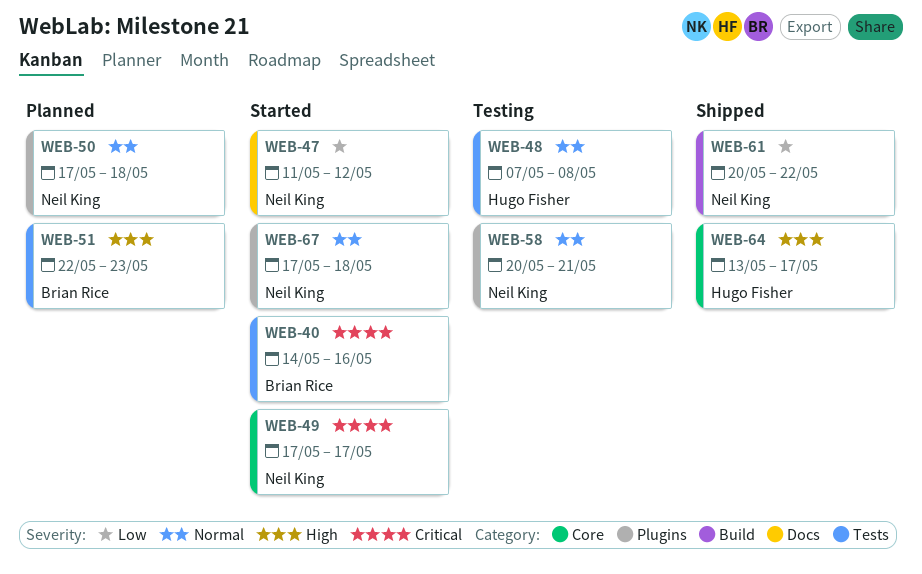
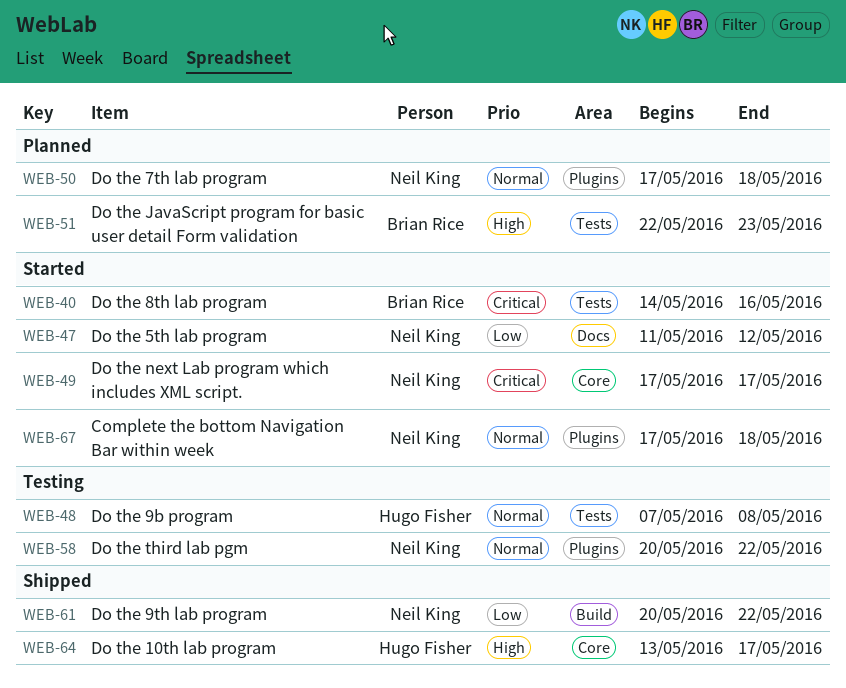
WEB-58, due: May 21 -> May 22

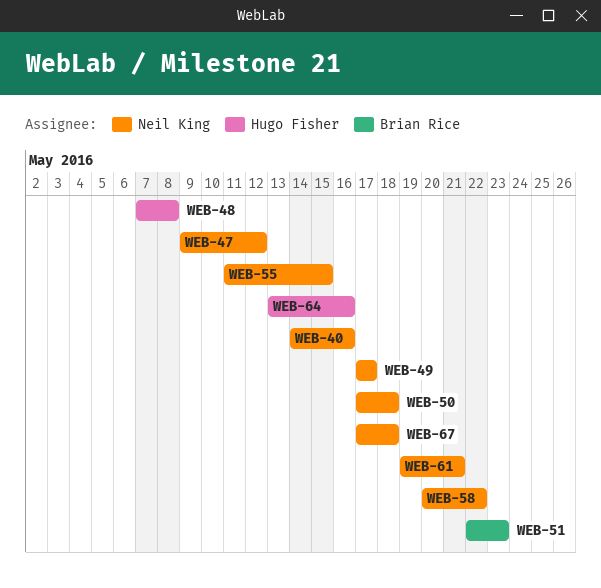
WEB-40, owner: Brian Rice -> Neil King
WEB-47, start: May 11 -> May 9
WEB-55: none -> present
WEB-61, start: May 20 -> May 19
WEB-61, due: May 22 -> May 21
WEB-64, due: May 17 -> May 16

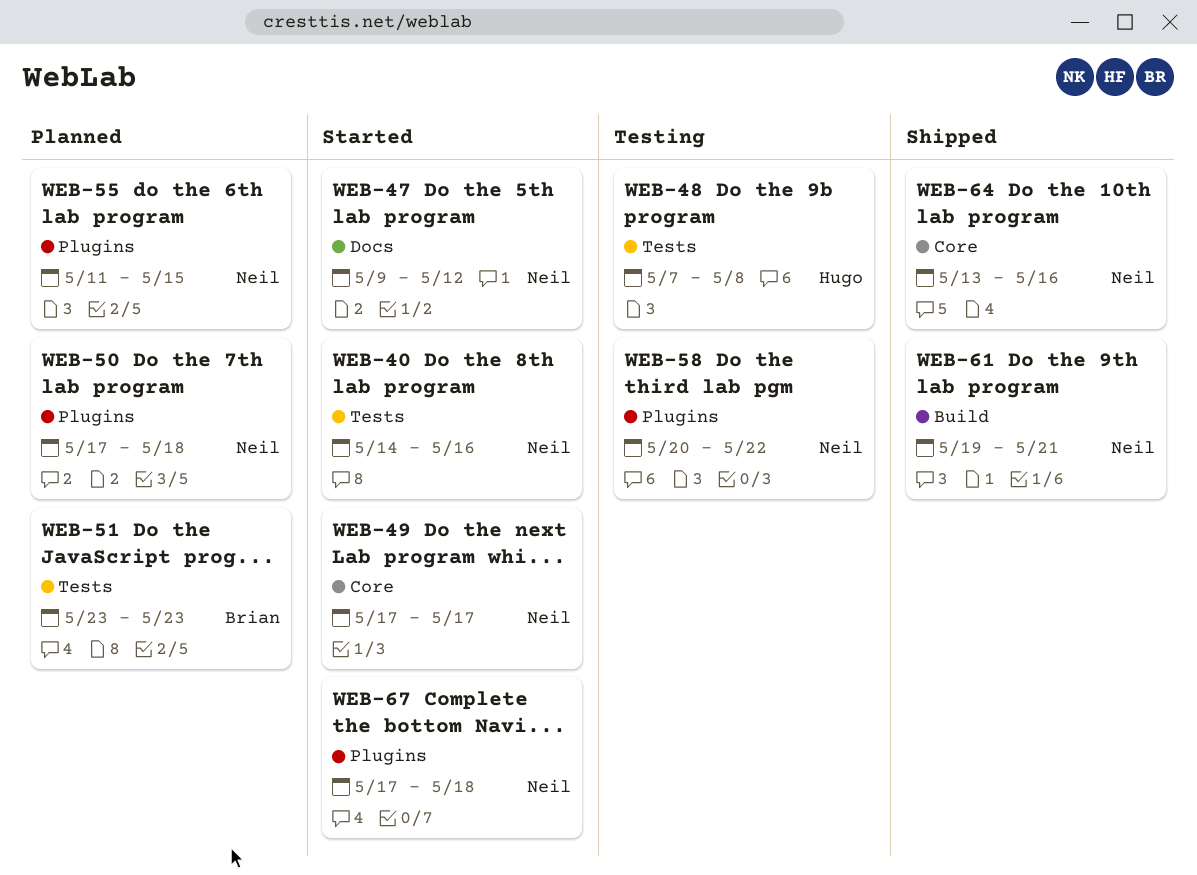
WEB-51, start: May 22 -> May 23
WEB-64, owner: Hugo Fisher -> Neil King

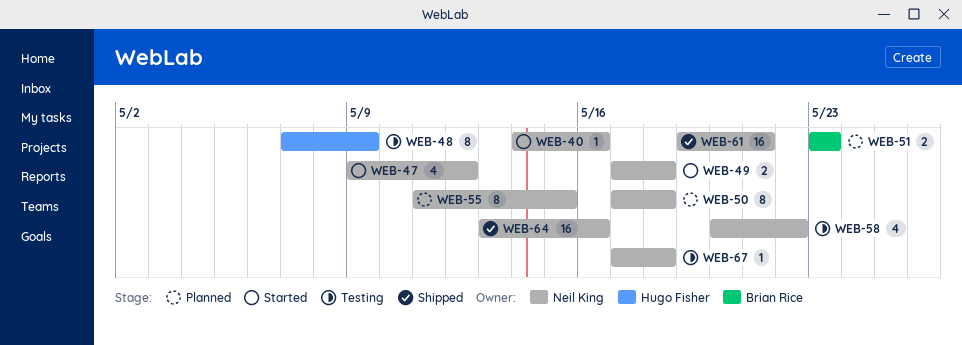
WEB-48, due: May 8 -> May 9
WEB-49, due: May 17 -> May 18
WEB-67, status: Started -> Testing

